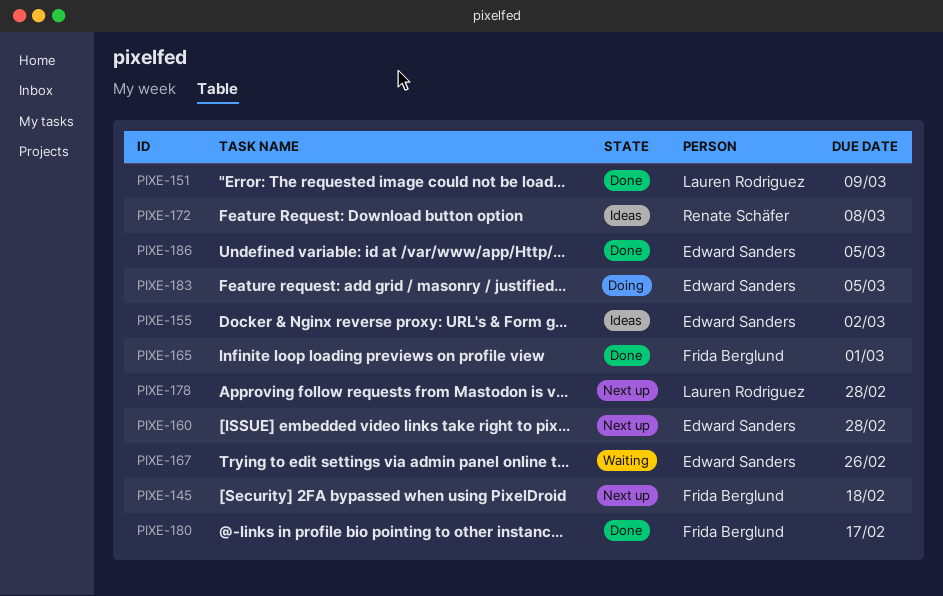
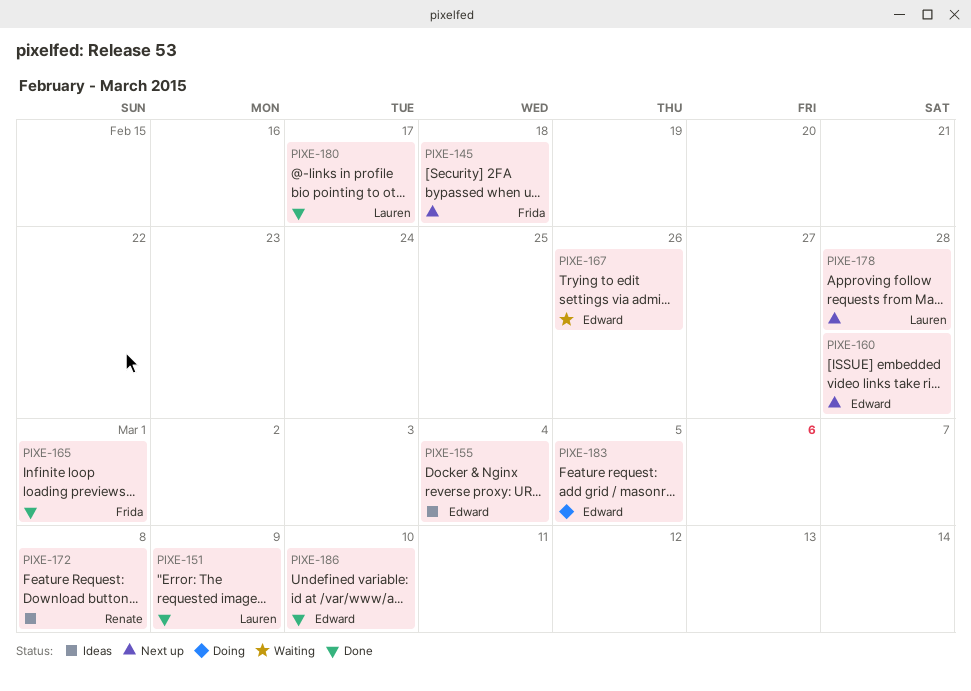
PIXE-155, due: Mar 2 -> Mar 4
PIXE-180, owner: Frida Berglund -> Lauren Rodriguez
PIXE-186, due: Mar 5 -> Mar 10

